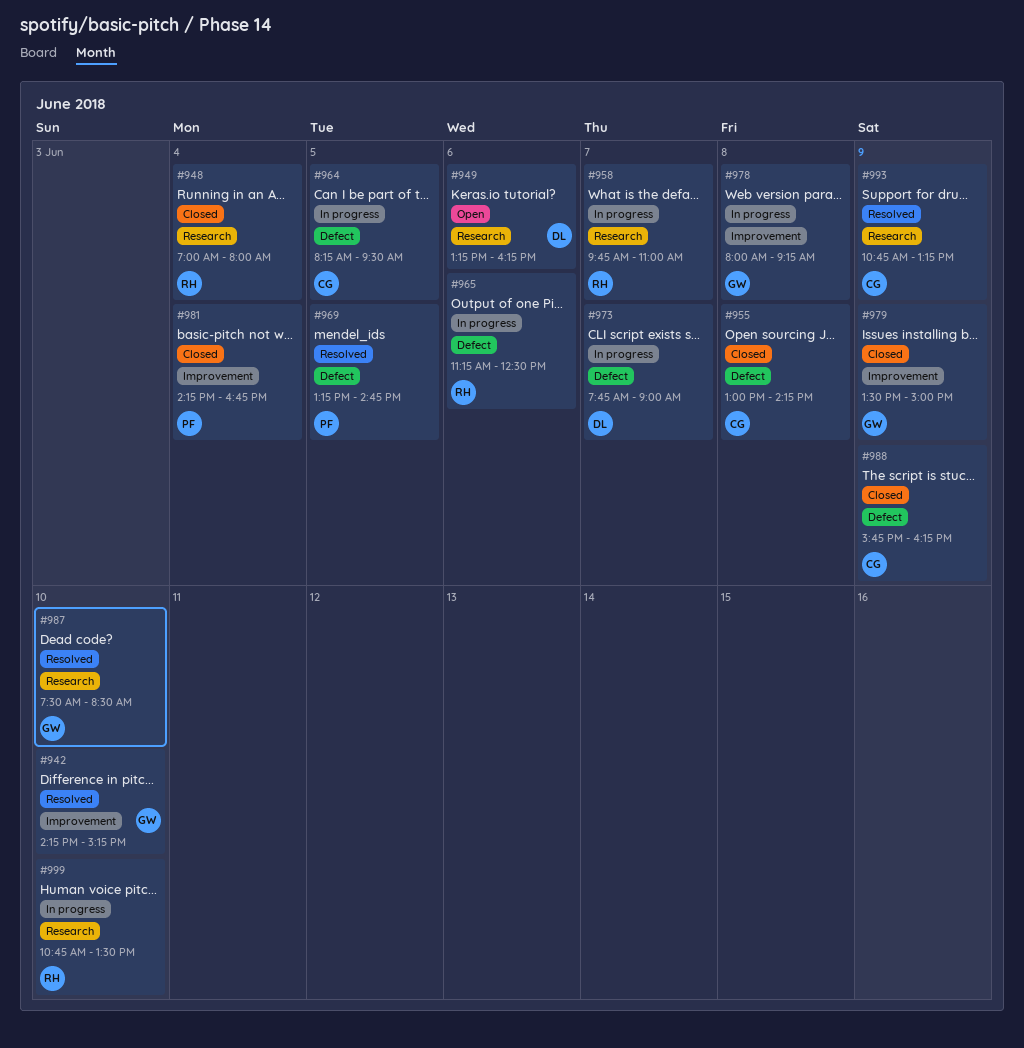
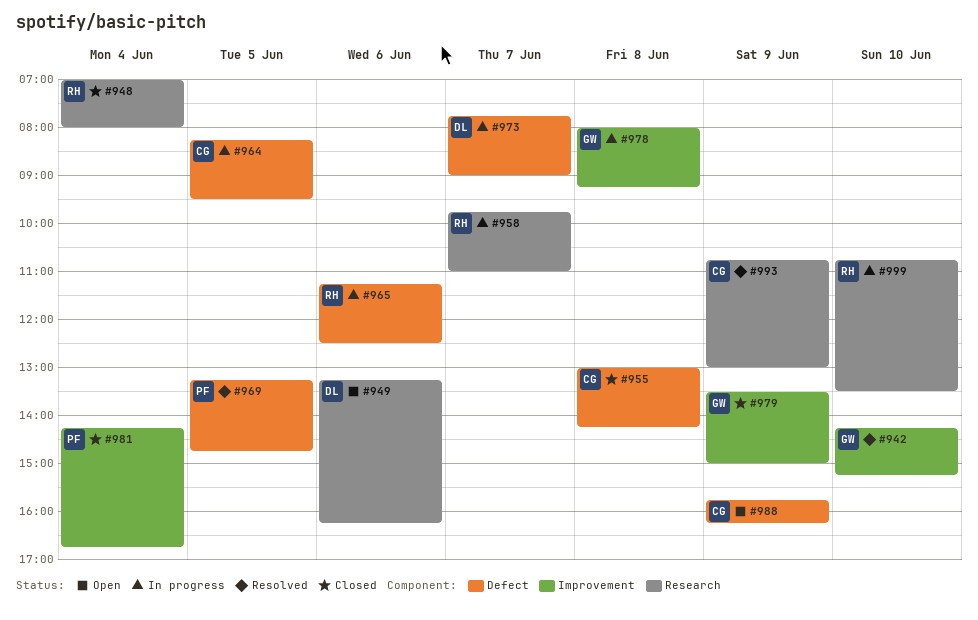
#987: present -> none
#988, status: Closed -> Open
#993, ends: 13:15 -> 13:00

